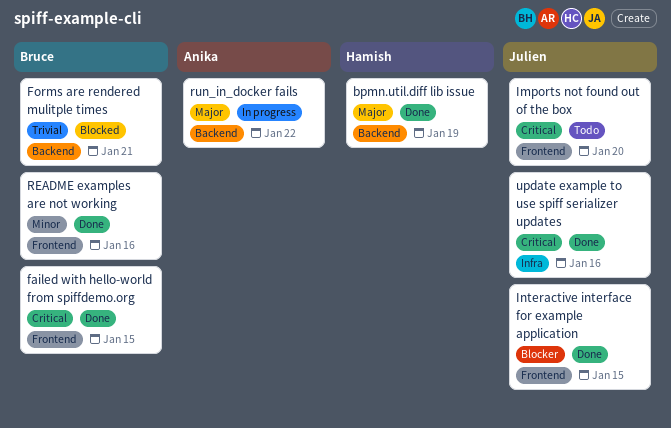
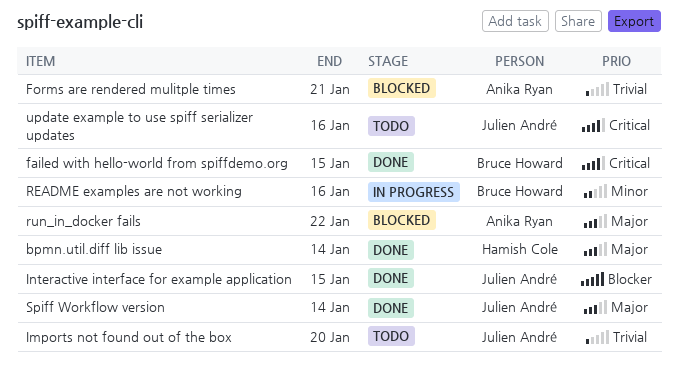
bpmn.util.diff lib issue, due: Jan 19 -> Jan 14
Forms are rendered mulitple times, owner: Bruce Howard -> Anika Ryan
Imports not found out of the box, priority: Critical -> Trivial
README examples are not working, status: Done -> In progress
run_in_docker fails, status: In progress -> Blocked
Spiff Workflow version: none -> present
update example to use spiff serializer updates, status: Done -> Todo

